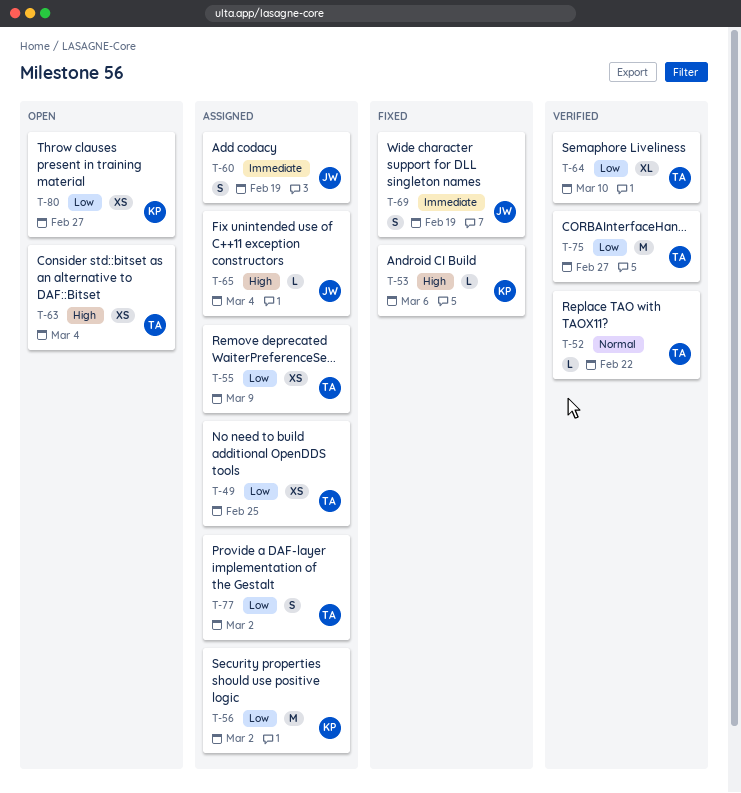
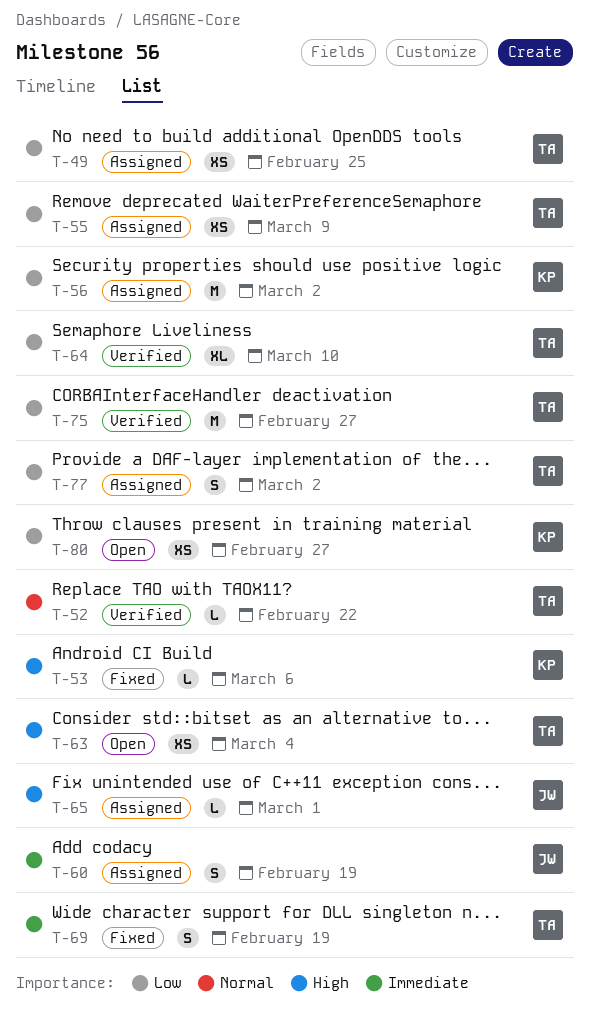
T-65, due: Mar 4 -> Mar 1
T-69, owner: JW -> TA

